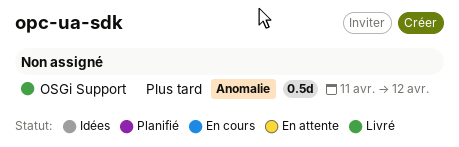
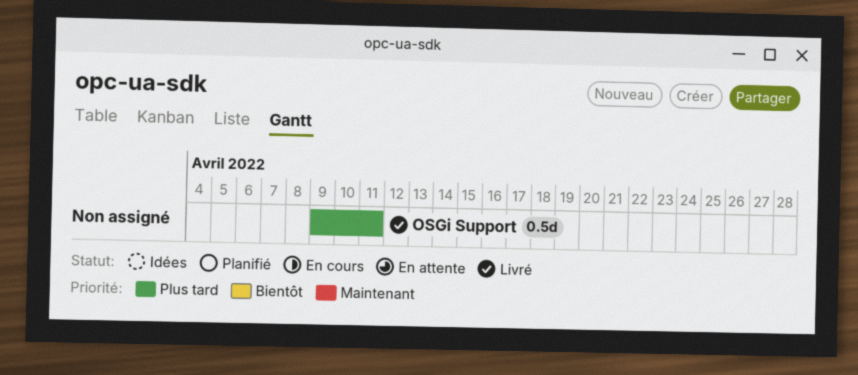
OSGi Support, start: Apr 11 -> Apr 9
OSGi Support, due: Apr 12 -> Apr 11

